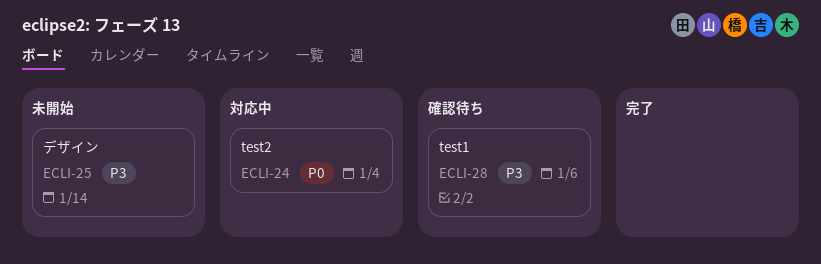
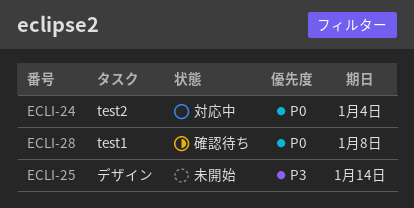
ECLI-28, priority: P3 -> P0
ECLI-28, due: Jan 6 -> Jan 8

